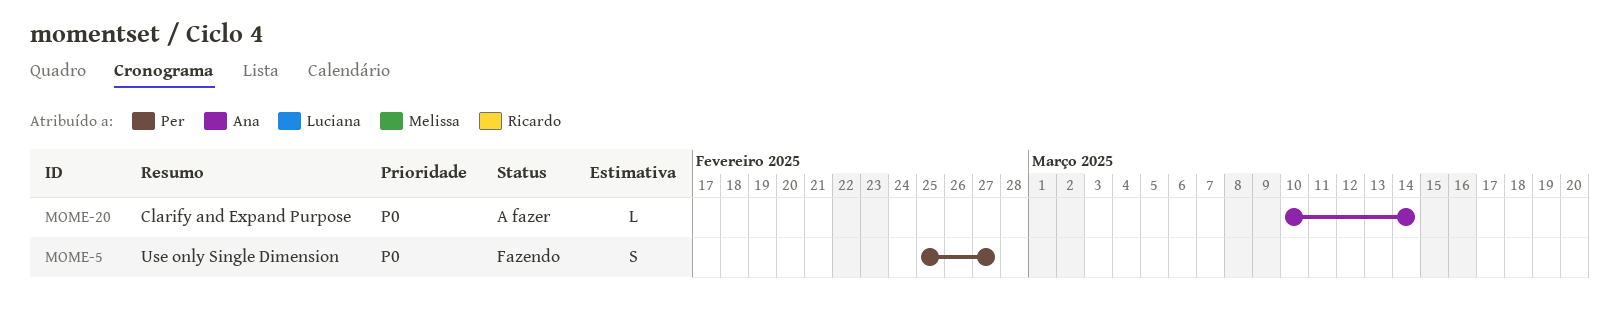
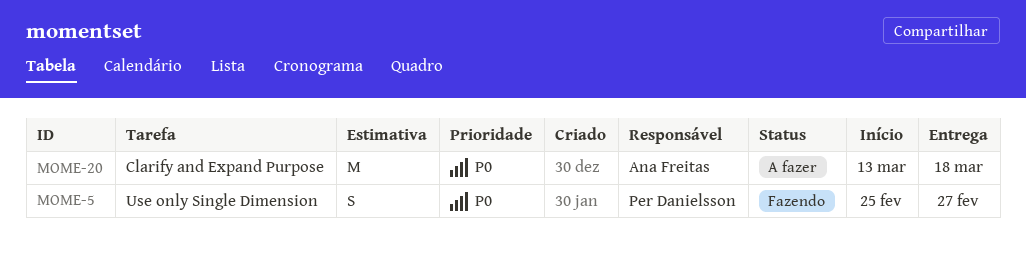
MOME-20, estimate: L -> M
MOME-20, start: Mar 10 -> Mar 13
MOME-20, due: Mar 14 -> Mar 18

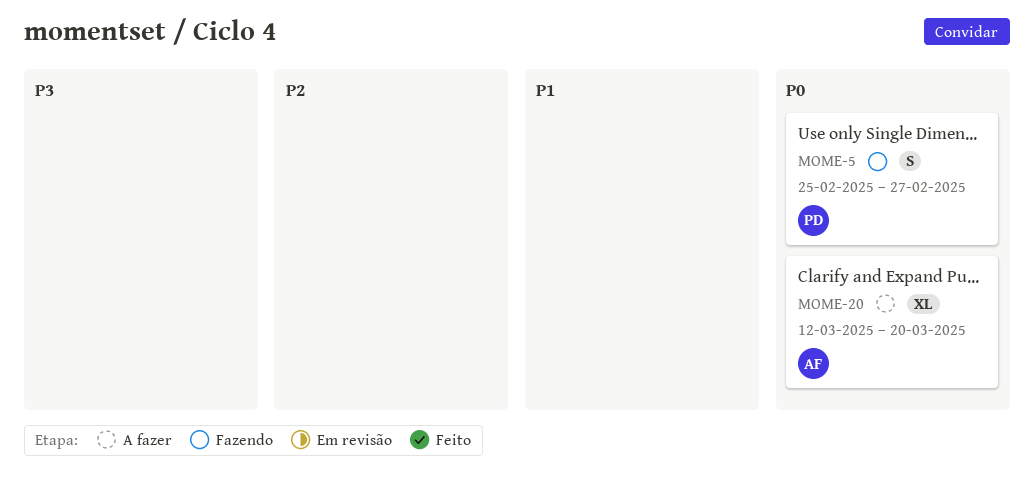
MOME-20, estimate: M -> XL
MOME-20, start: Mar 13 -> Mar 12
MOME-20, due: Mar 18 -> Mar 20

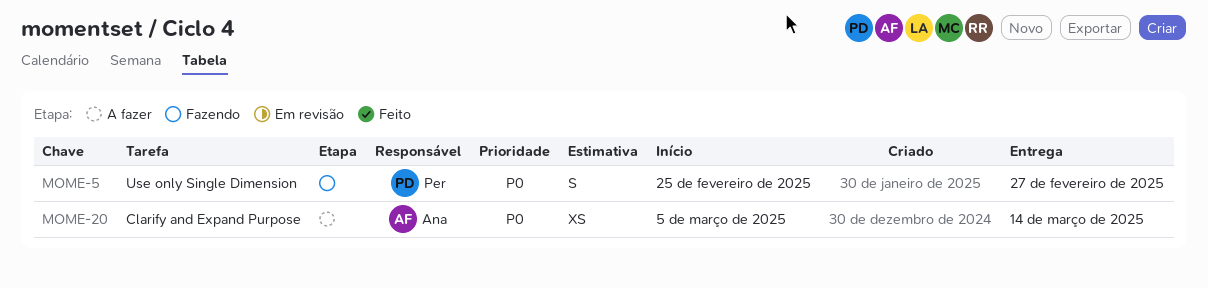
MOME-20, estimate: XL -> XS
MOME-20, start: Mar 12 -> Mar 5
MOME-20, due: Mar 20 -> Mar 14

